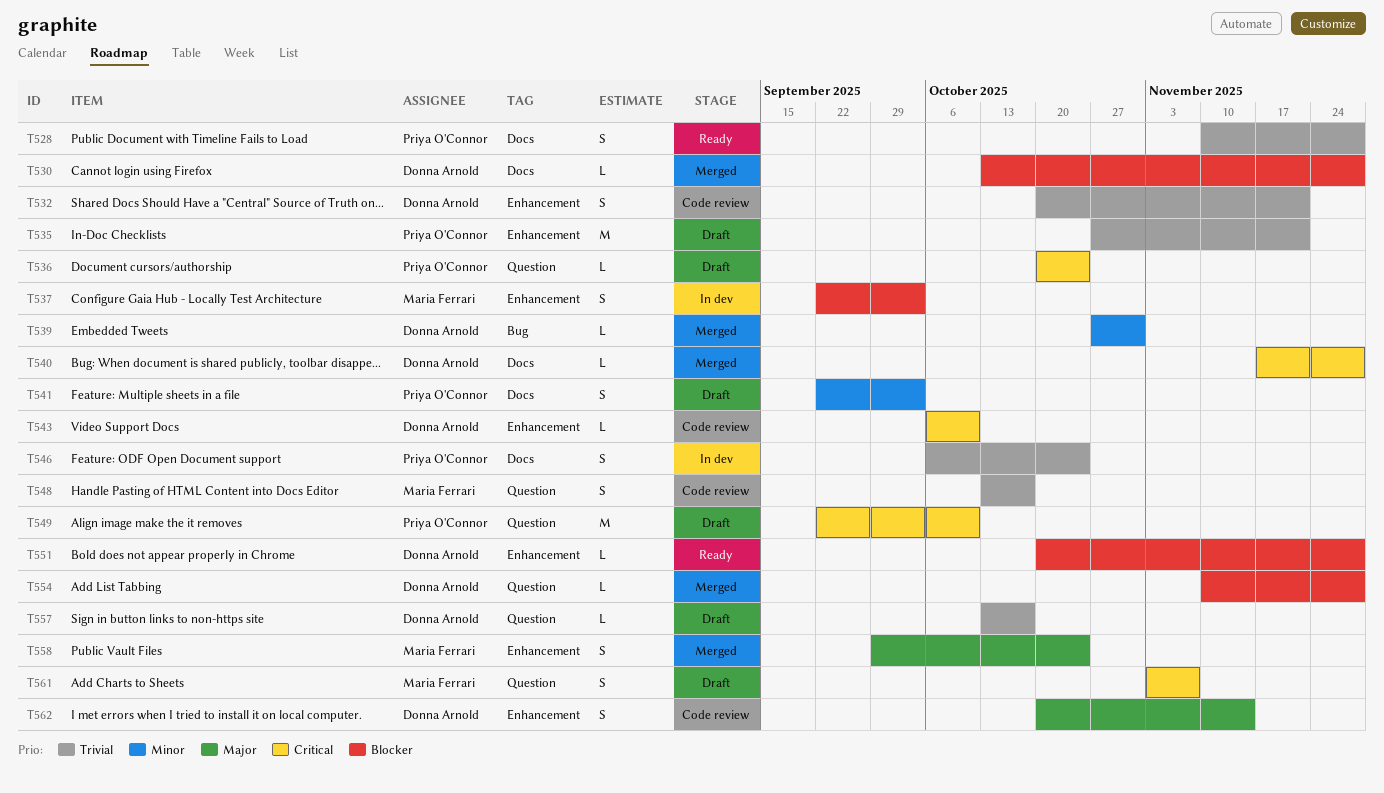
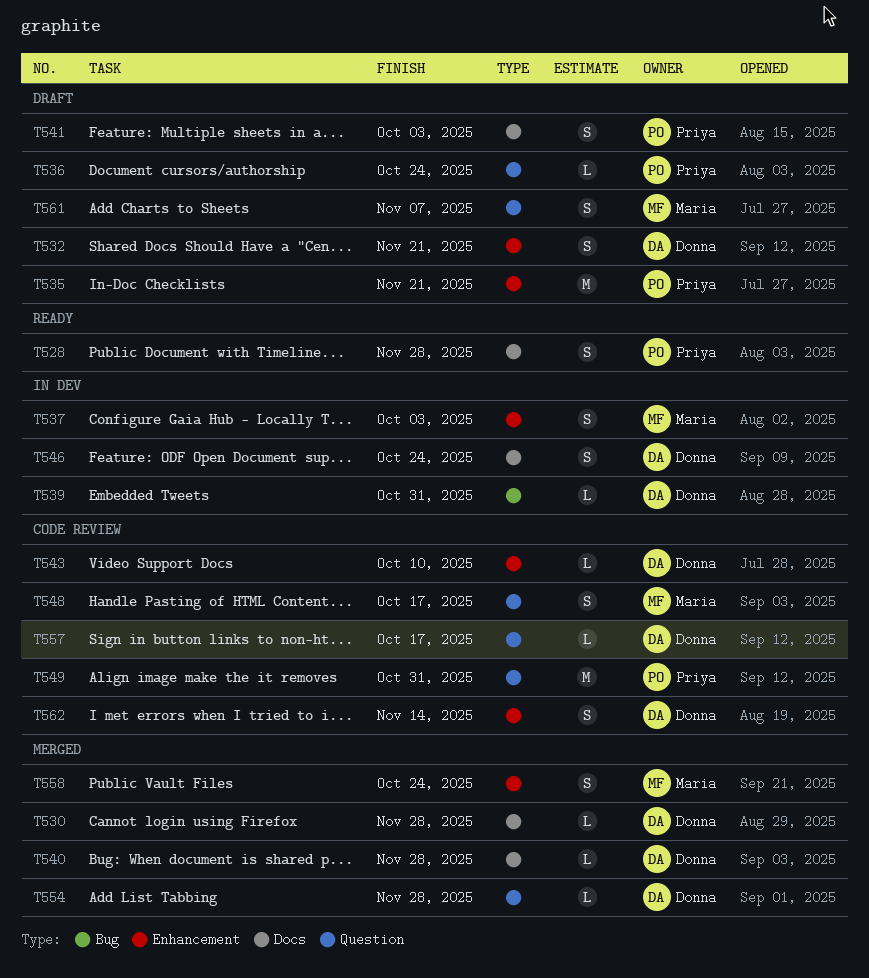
T532, status: Code review -> Draft
T539, status: Merged -> In dev
T546, owner: Priya O'Connor -> Donna Arnold
T549, status: Draft -> Code review
T549, due: Oct 10 -> Oct 31
T551: present -> none
T557, status: Draft -> Code review

